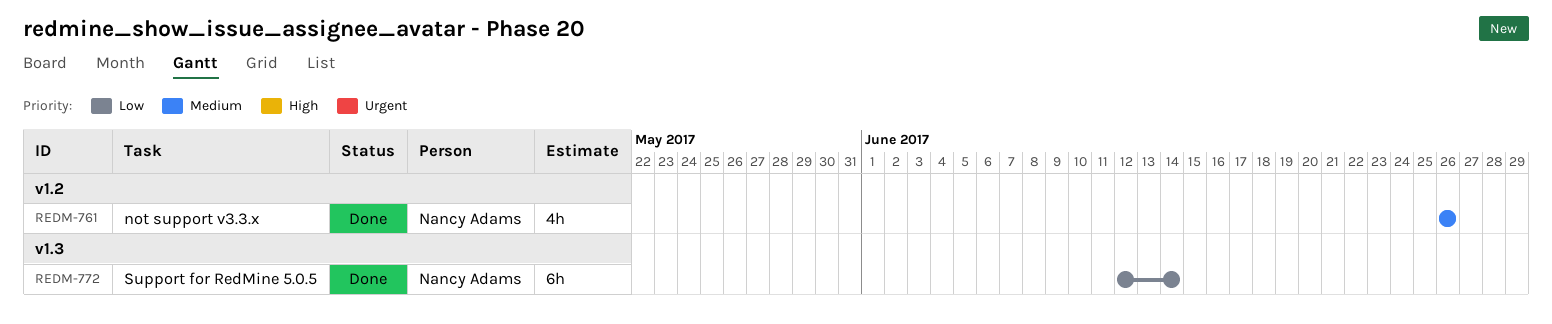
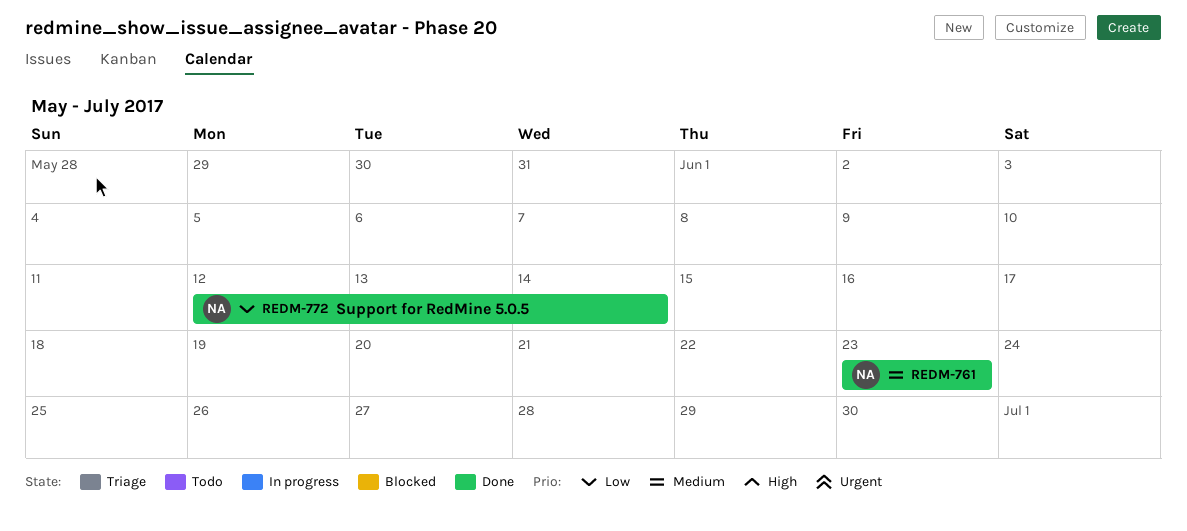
REDM-761, start: Jun 26 -> Jun 23
REDM-761, due: Jun 26 -> Jun 23

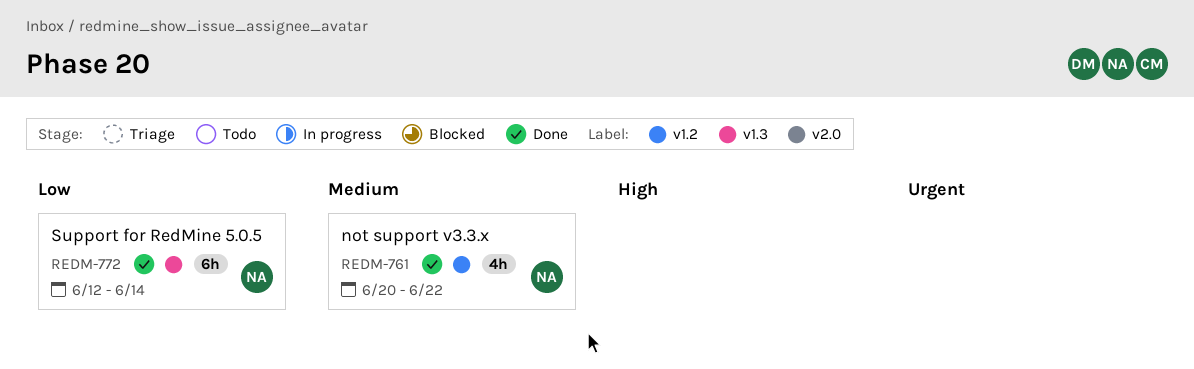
REDM-761, start: Jun 23 -> Jun 20
REDM-761, due: Jun 23 -> Jun 22

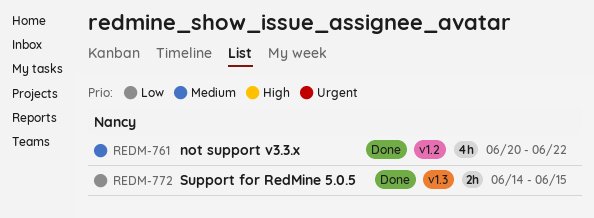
REDM-772, estimate: 6h -> 2h
REDM-772, start: Jun 12 -> Jun 14
REDM-772, due: Jun 14 -> Jun 15

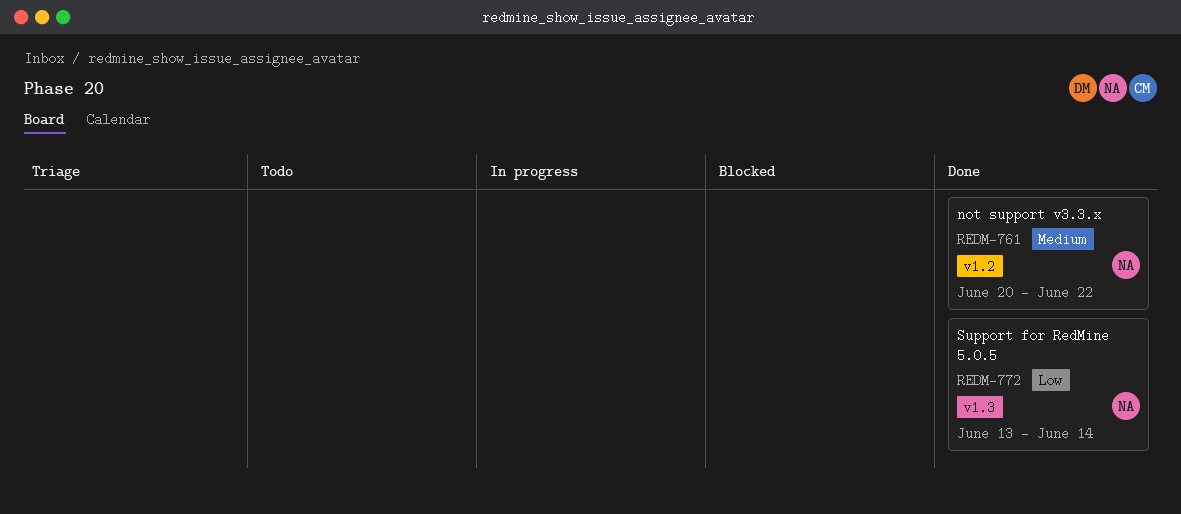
REDM-772, start: Jun 14 -> Jun 13
REDM-772, due: Jun 15 -> Jun 14

